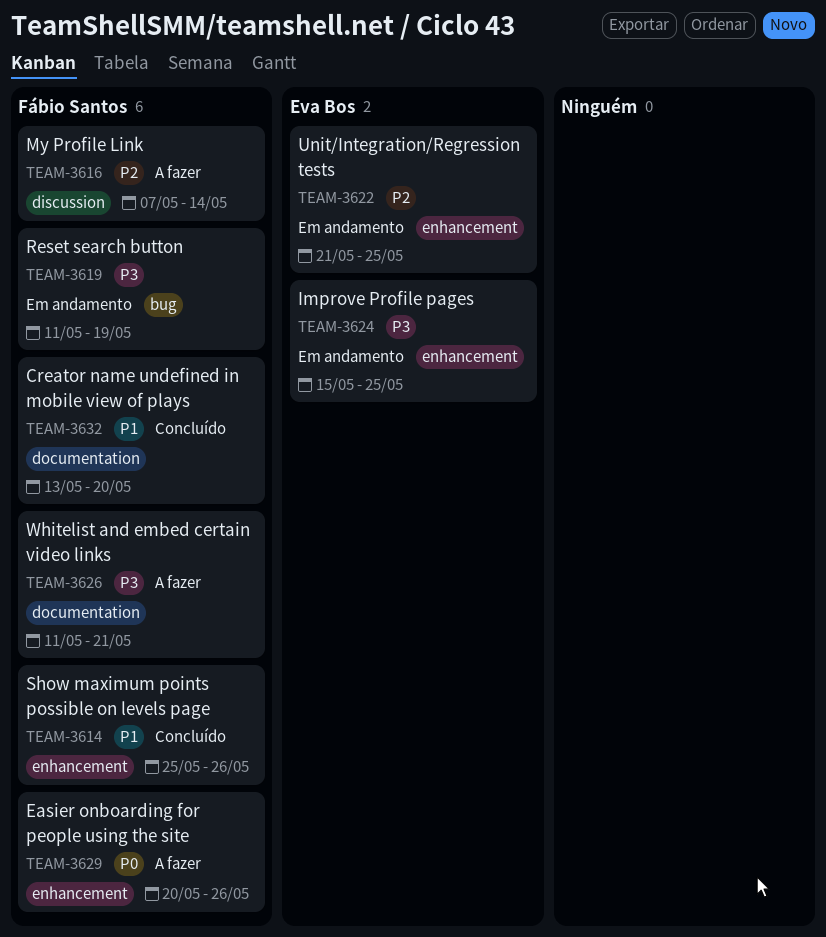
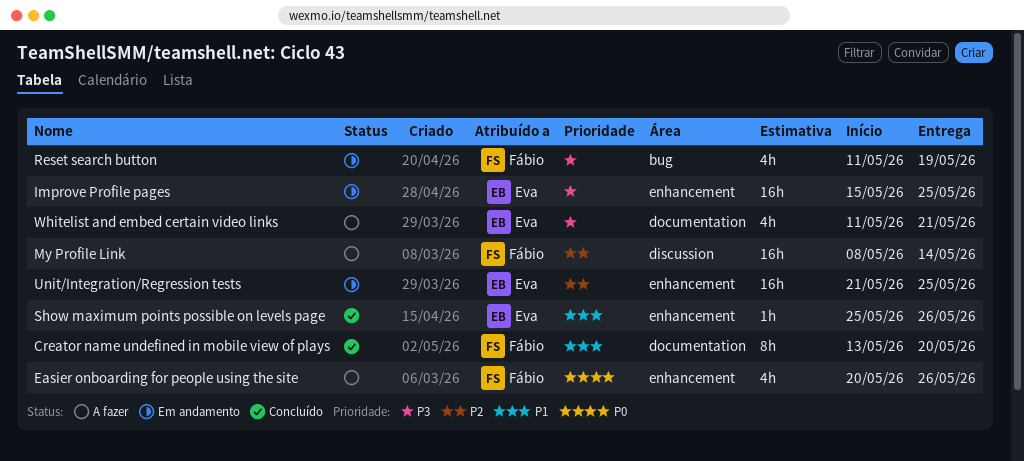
My Profile Link, start: May 7 -> May 8
Show maximum points possible on levels page, owner: Fábio Santos -> Eva Bos
Whitelist and embed certain video links, owner: Fábio Santos -> Eva Bos

